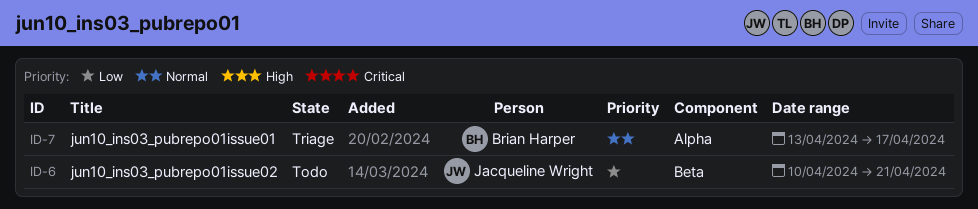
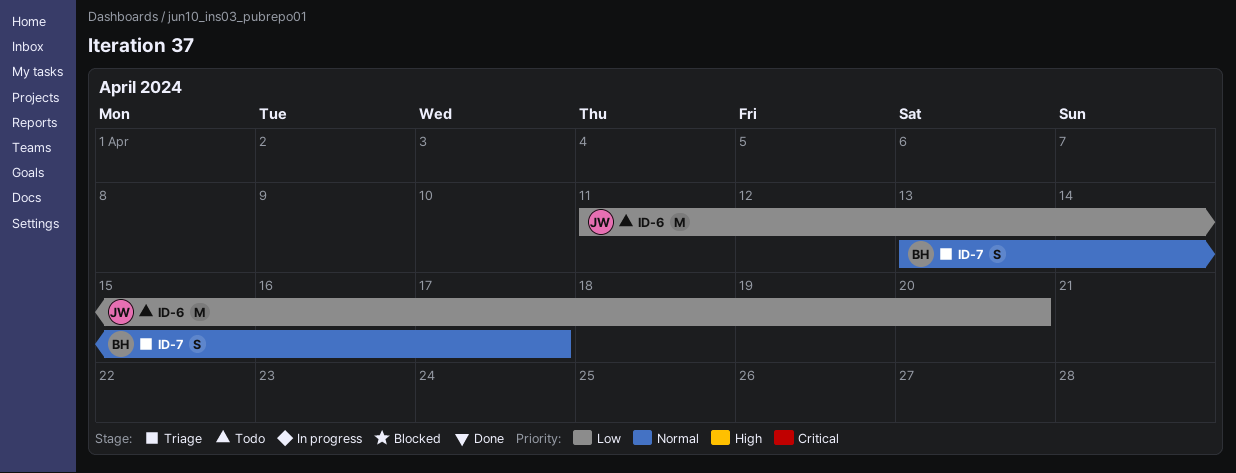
ID-6, start: Apr 10 -> Apr 11
ID-6, due: Apr 21 -> Apr 20

